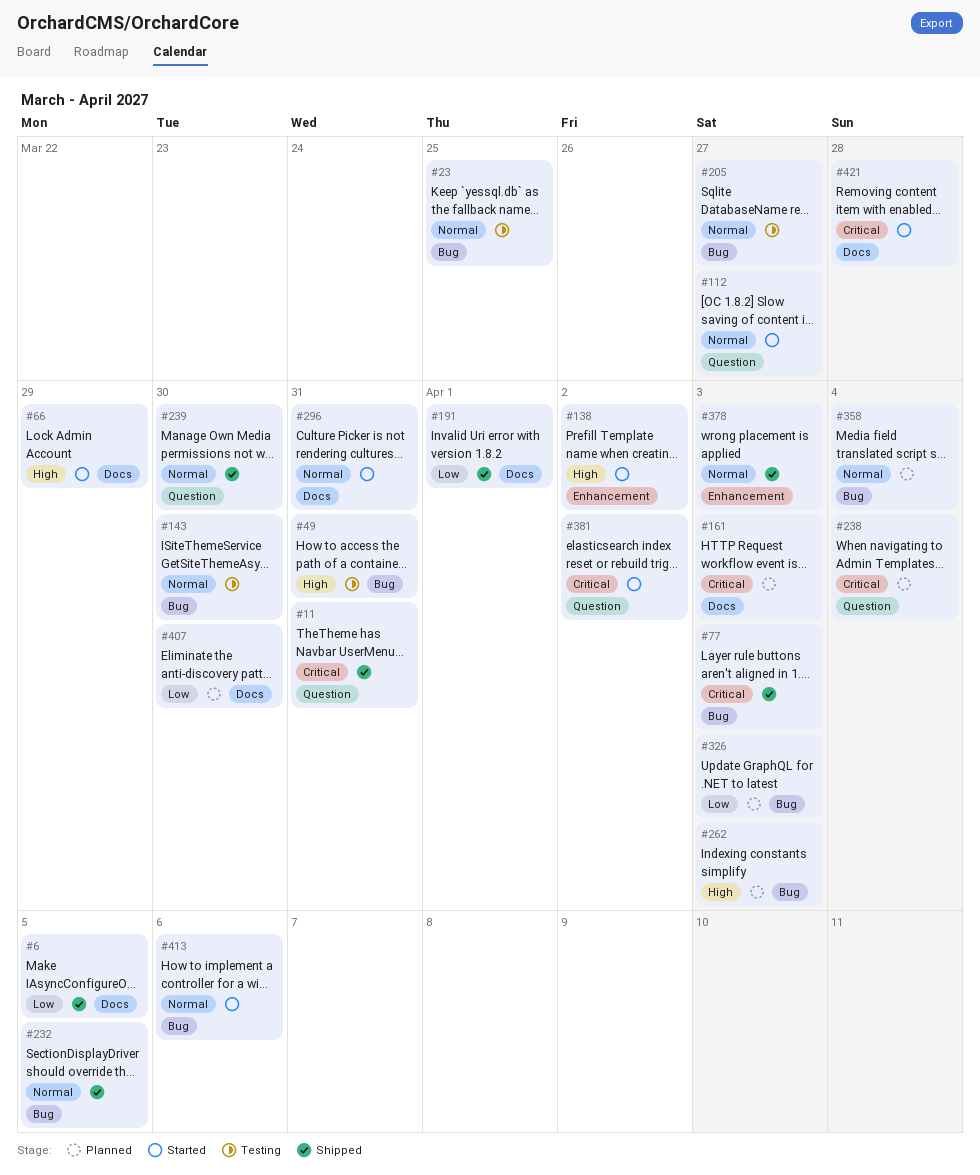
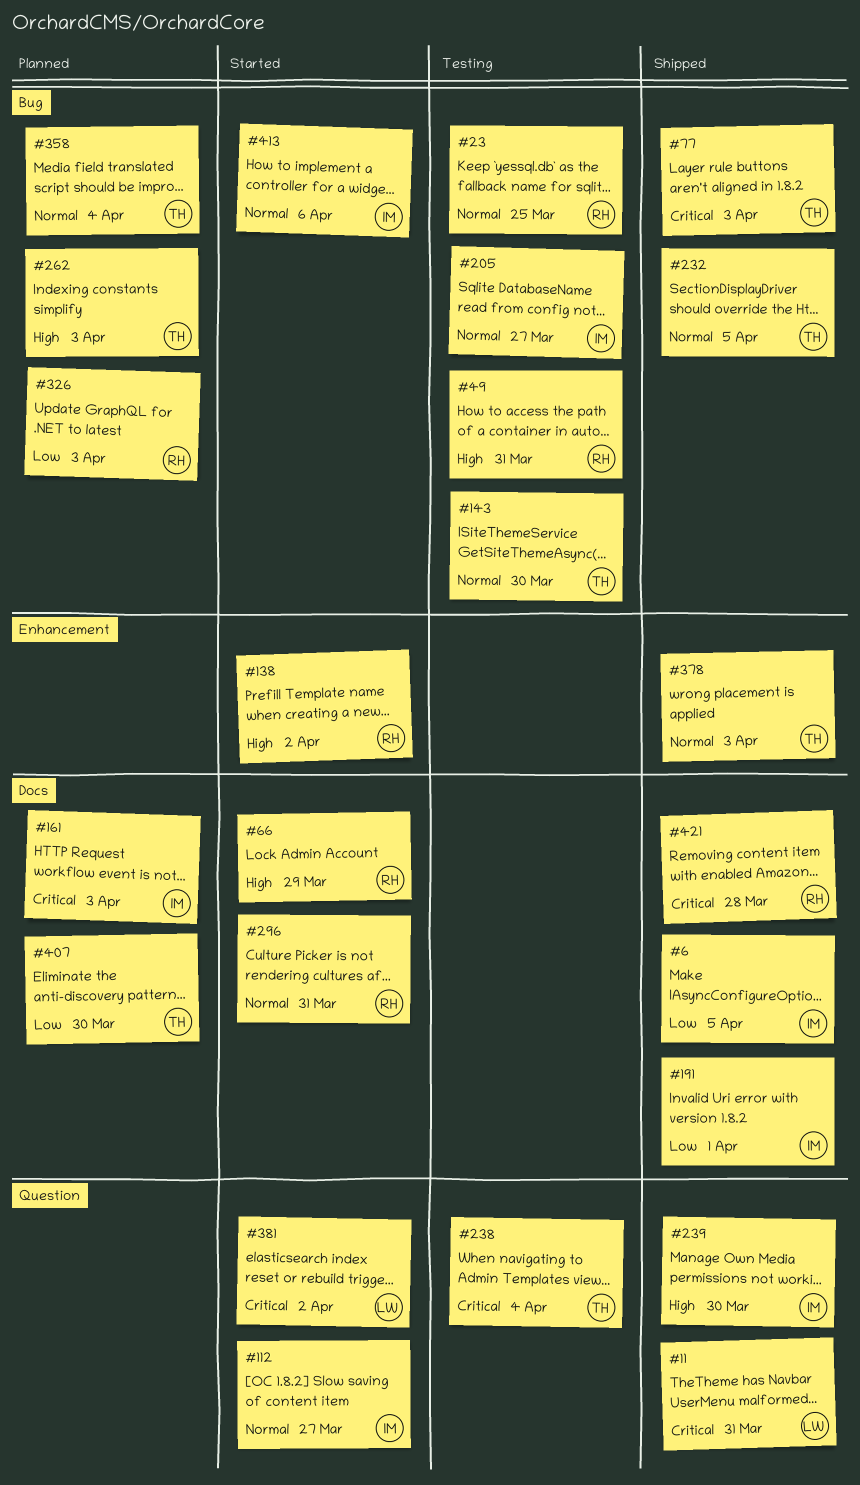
#238, status: Planned -> Testing
#239, priority: Normal -> High
#421, status: Started -> Shipped

